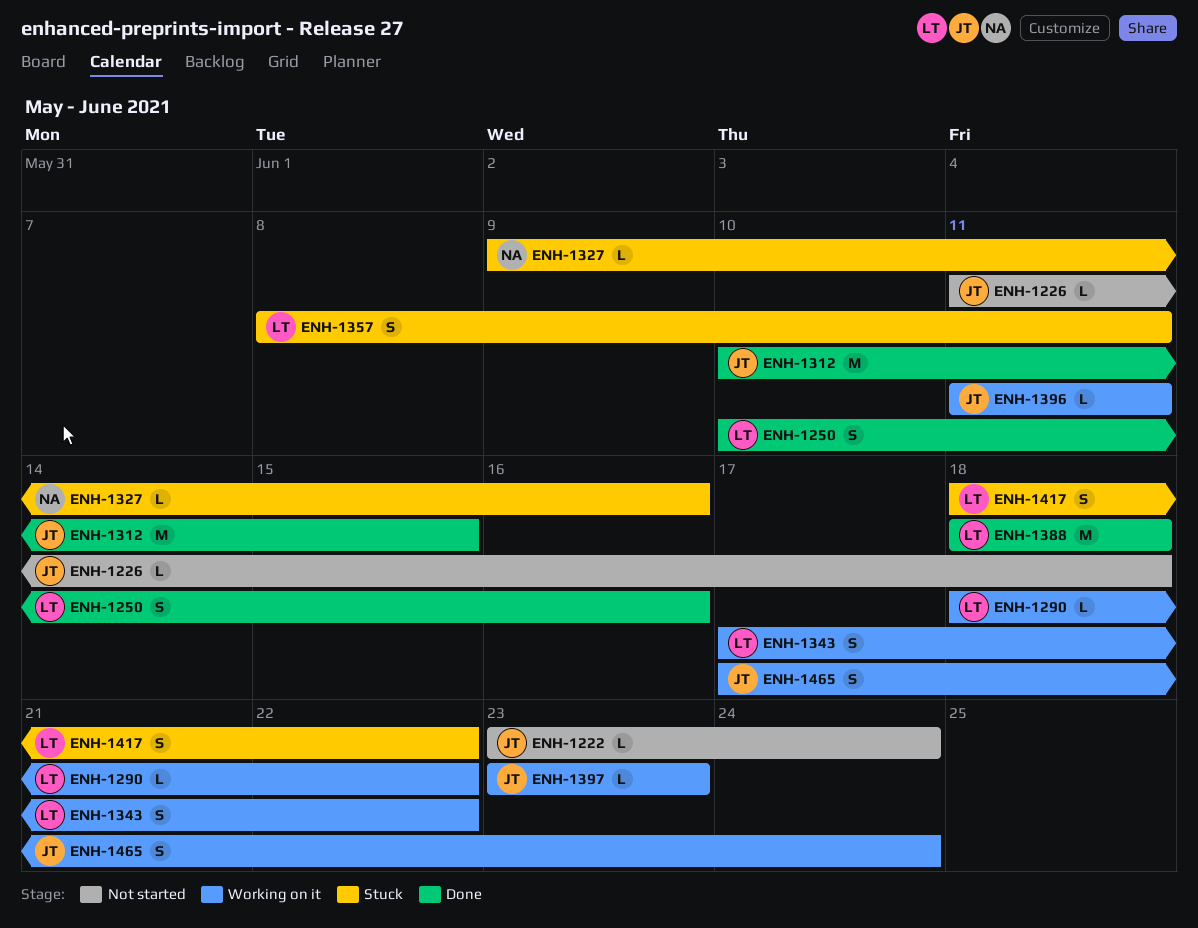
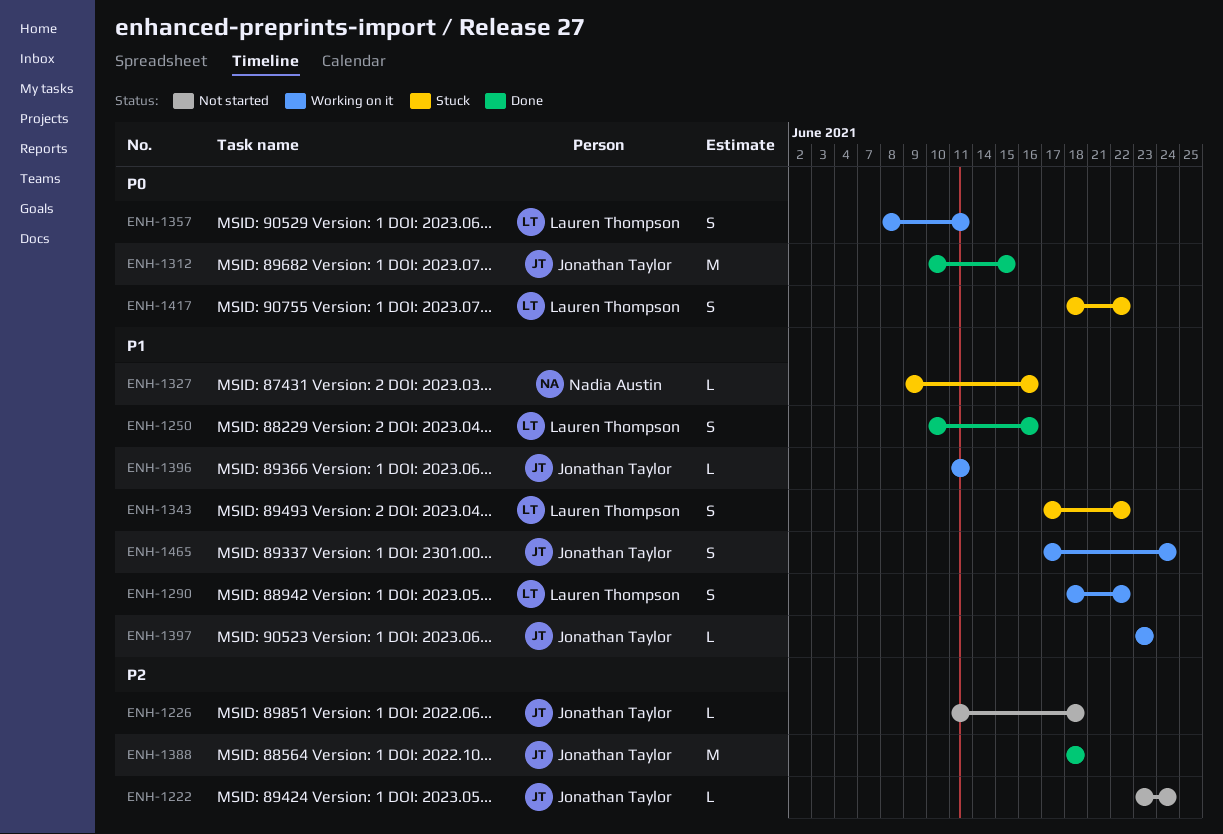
ENH-1290, estimate: L -> S
ENH-1343, status: Working on it -> Stuck
ENH-1357, status: Stuck -> Working on it
ENH-1388, owner: Lauren Thompson -> Jonathan Taylor

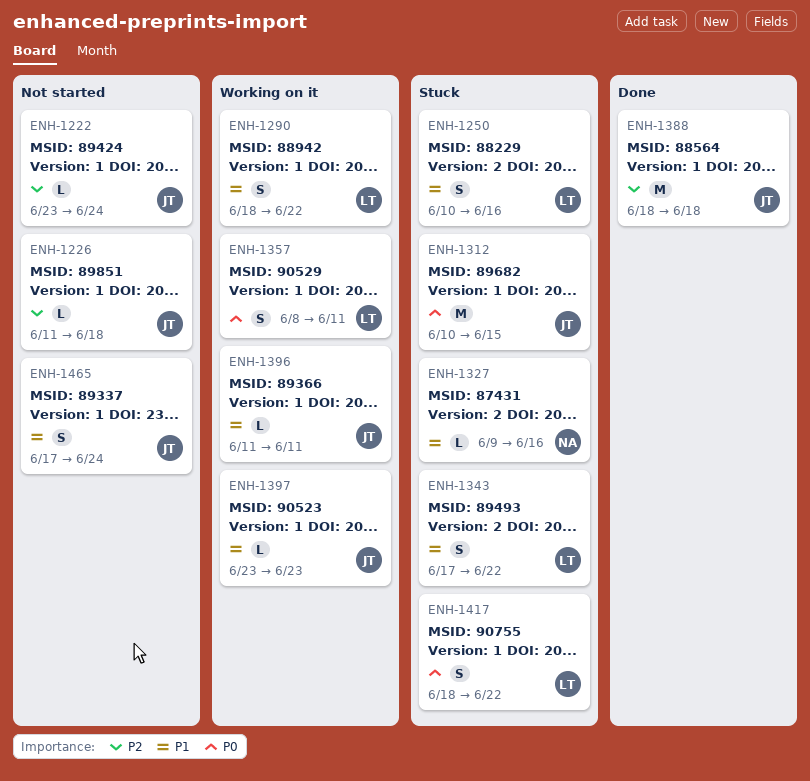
ENH-1250, status: Done -> Stuck
ENH-1312, status: Done -> Stuck
ENH-1465, status: Working on it -> Not started

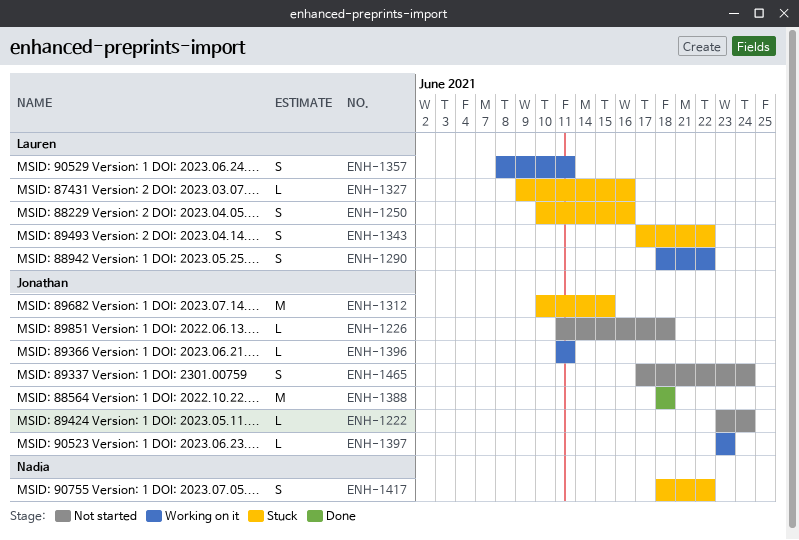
ENH-1327, owner: Nadia -> Lauren
ENH-1417, owner: Lauren -> Nadia

